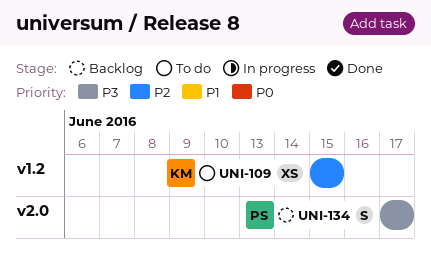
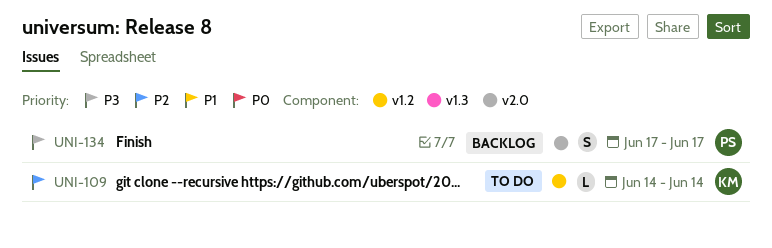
UNI-109, estimate: XS -> L
UNI-109, start: Jun 15 -> Jun 14
UNI-109, due: Jun 15 -> Jun 14

